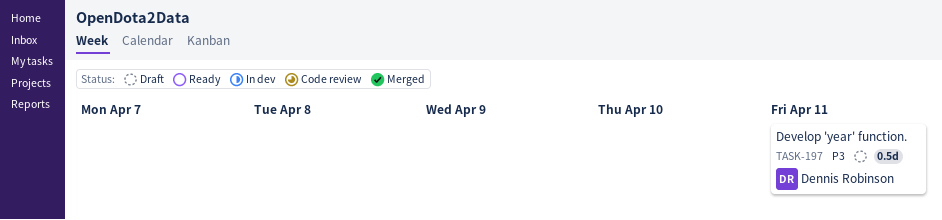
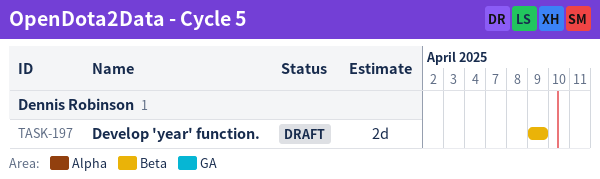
TASK-197, estimate: 0.5d -> 2d
TASK-197, due: Apr 11 -> Apr 9

